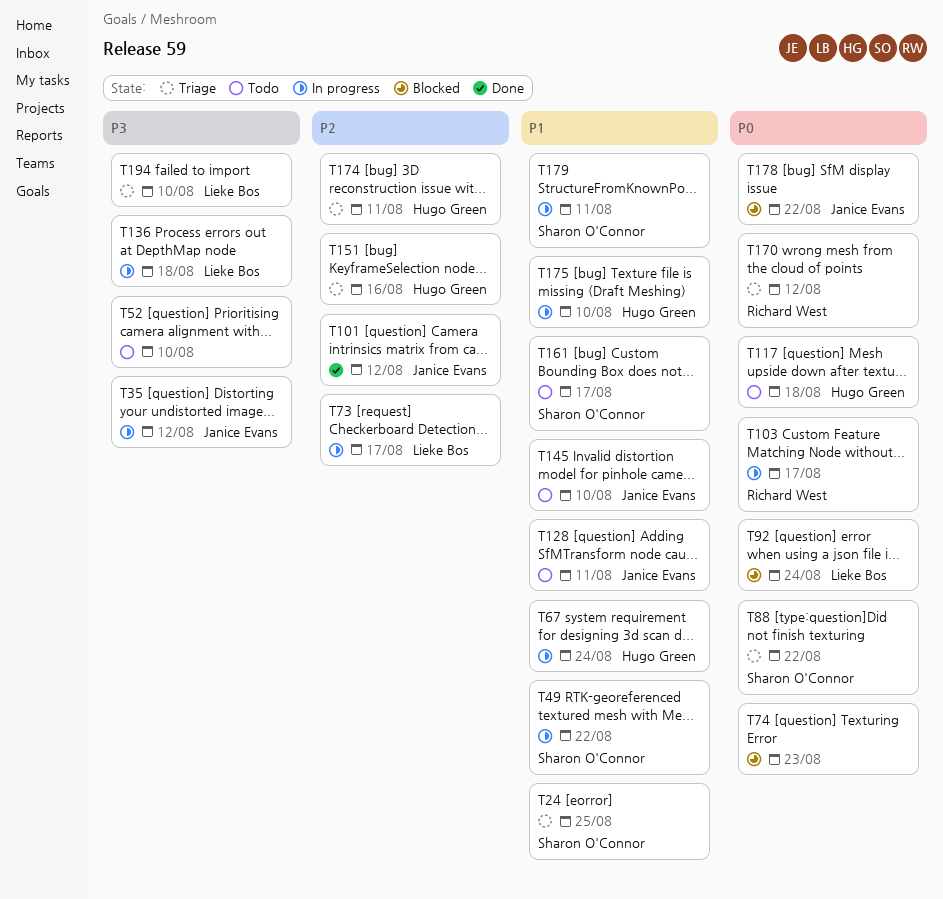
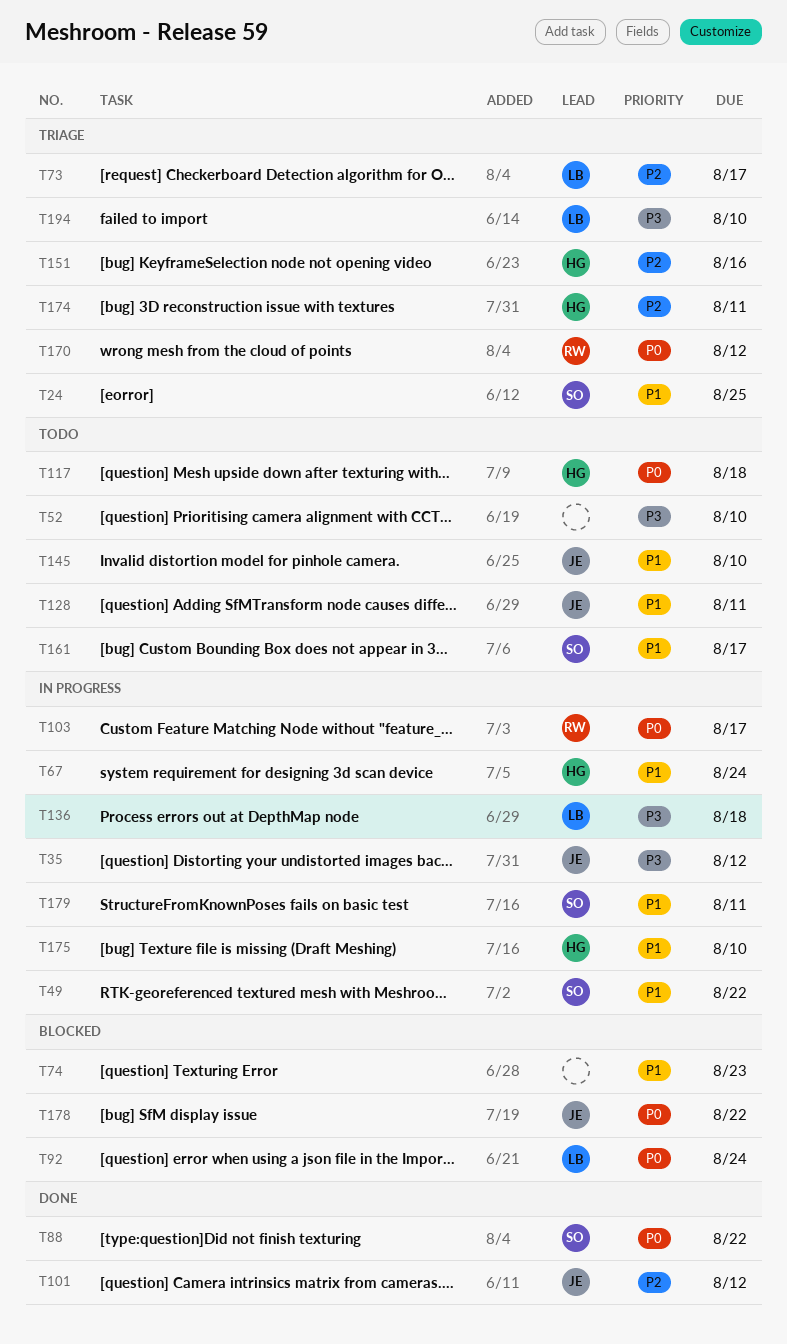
T73, status: In progress -> Triage
T74, priority: P0 -> P1
T88, status: Triage -> Done

